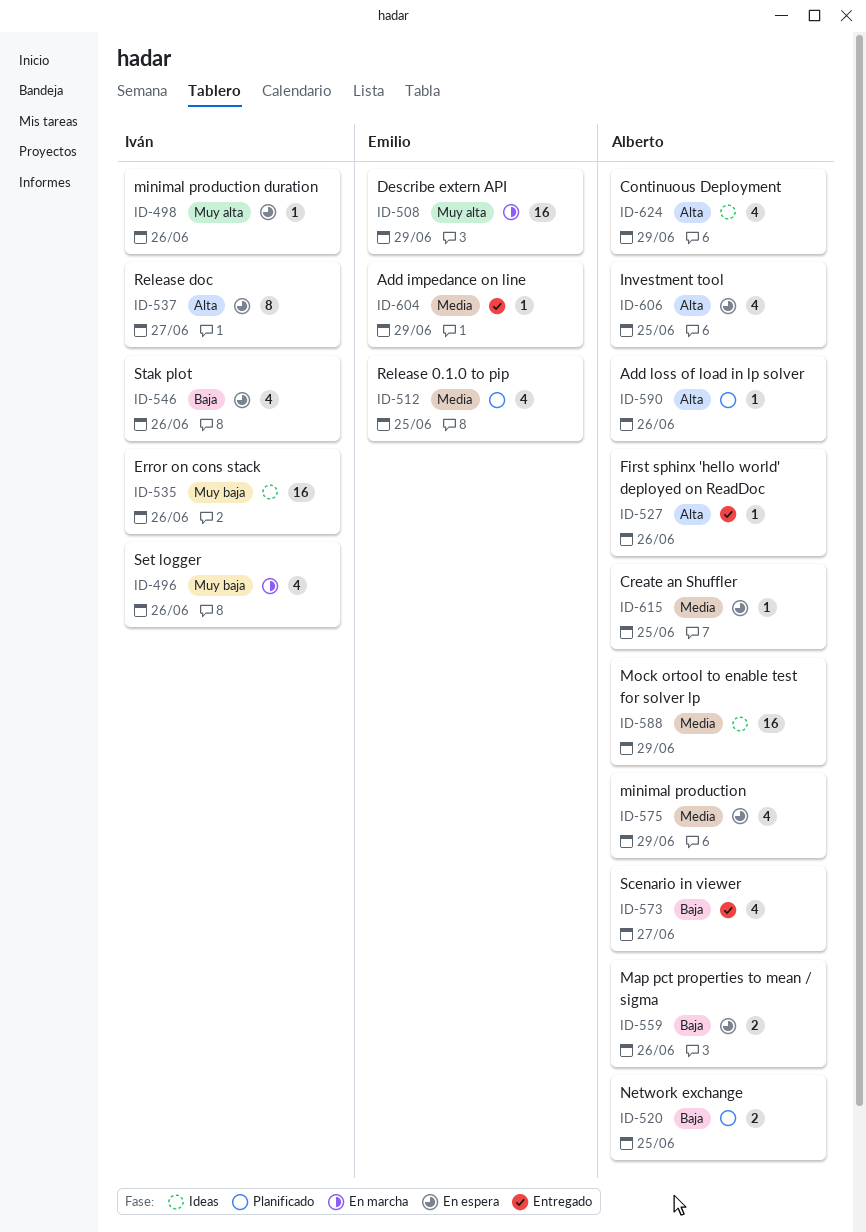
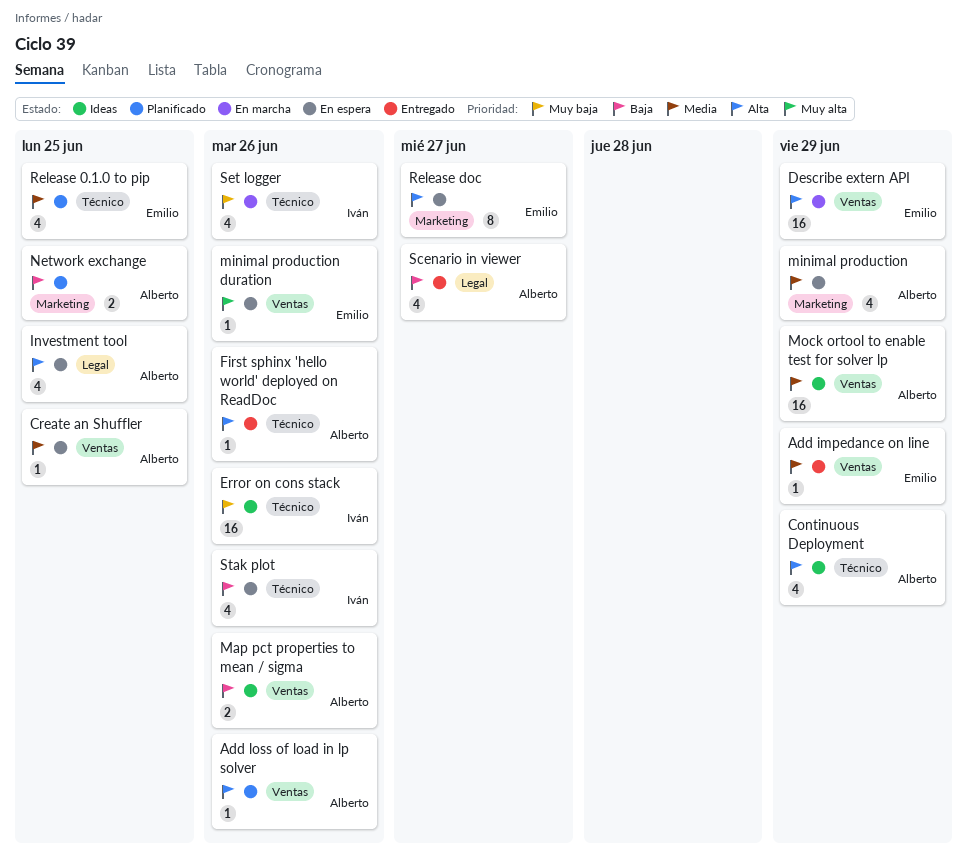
Describe extern API, priority: Muy alta -> Alta
Map pct properties to mean / sigma, status: En espera -> Ideas
minimal production duration, owner: Iván -> Emilio
Release doc, owner: Iván -> Emilio

